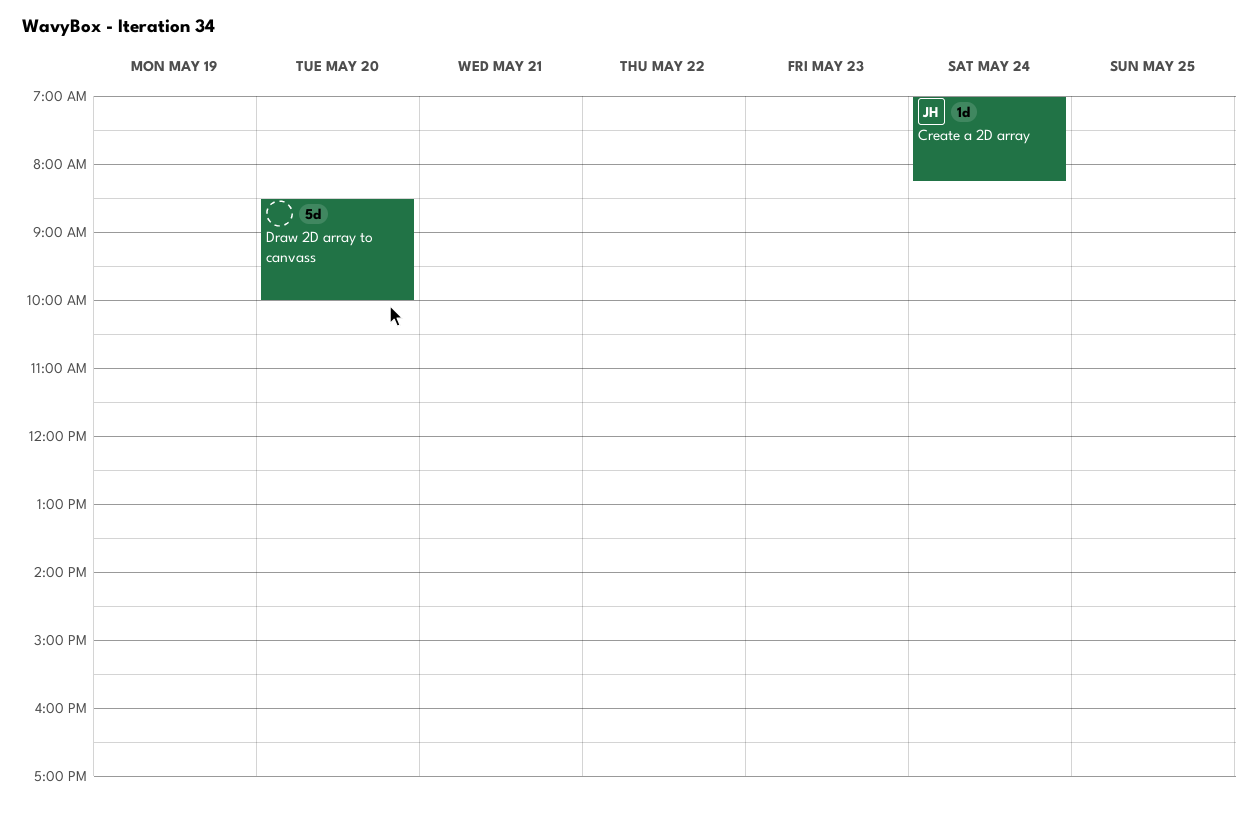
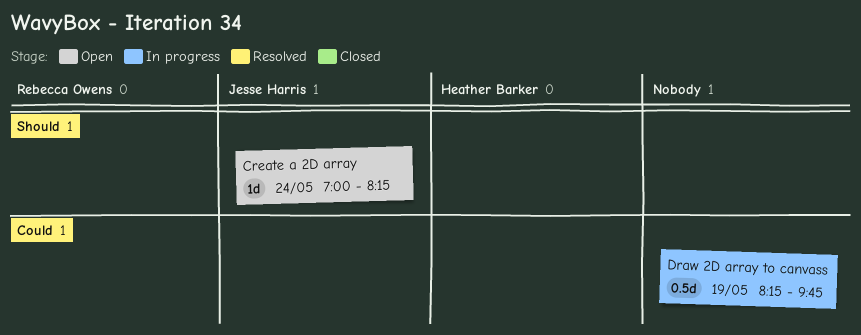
Draw 2D array to canvass, estimate: 5d -> 0.5d
Draw 2D array to canvass, day: May 20 -> May 19
Draw 2D array to canvass, begins: 08:30 -> 08:15
Draw 2D array to canvass, ends: 10:00 -> 09:45

